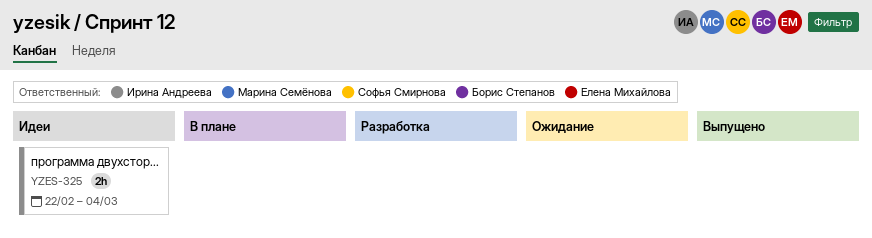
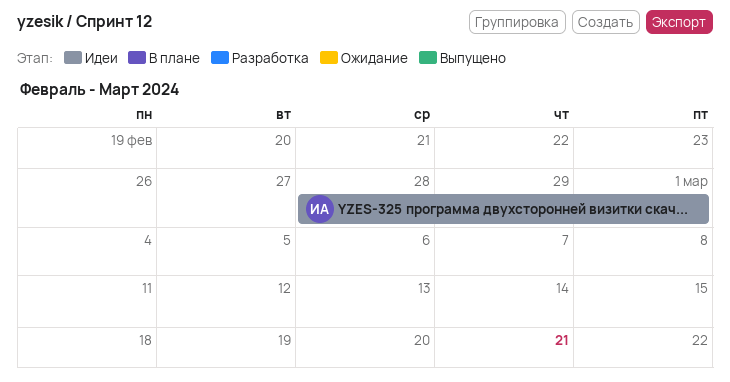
YZES-325, start: Feb 22 -> Feb 28
YZES-325, due: Mar 4 -> Mar 1

